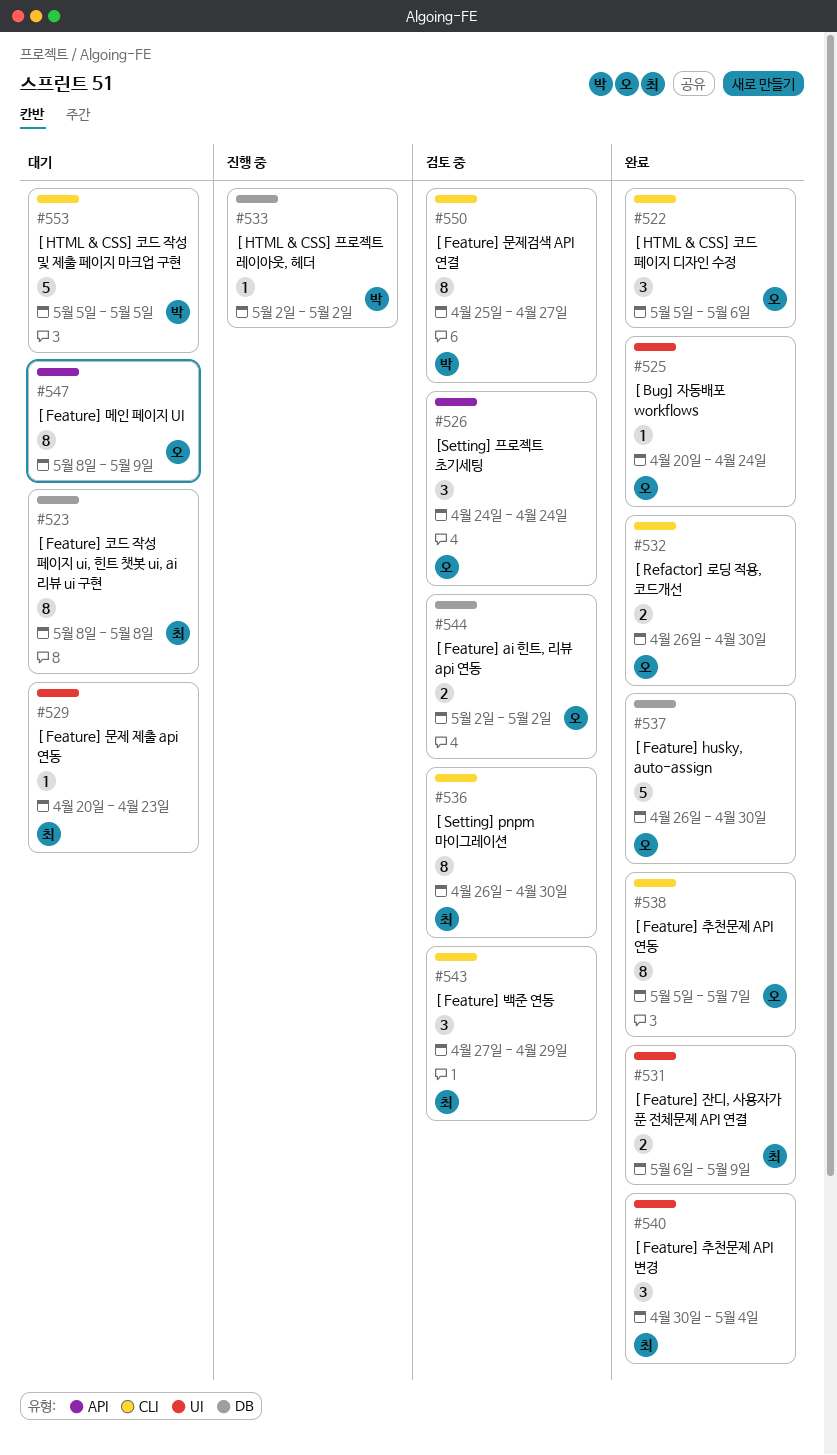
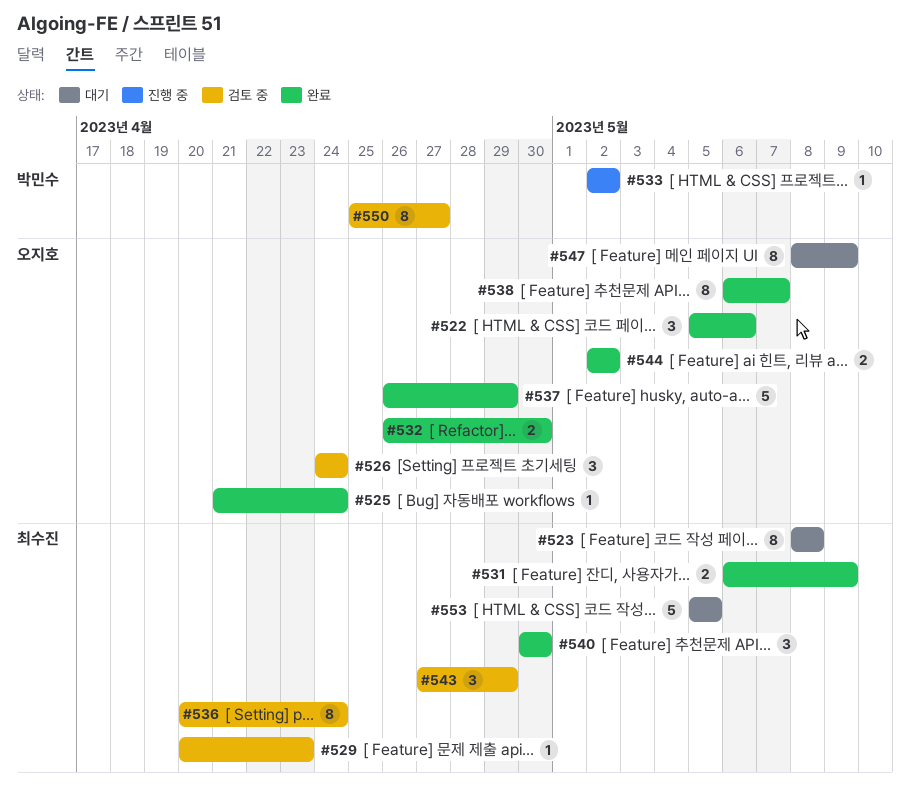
#525, start: Apr 20 -> Apr 21
#529, status: 대기 -> 검토 중
#536, start: Apr 26 -> Apr 20
#536, due: Apr 30 -> Apr 24
#537, due: Apr 30 -> Apr 29
#538, start: May 5 -> May 6
#540, due: May 4 -> Apr 30
#544, status: 검토 중 -> 완료
#553, owner: 박민수 -> 최수진

